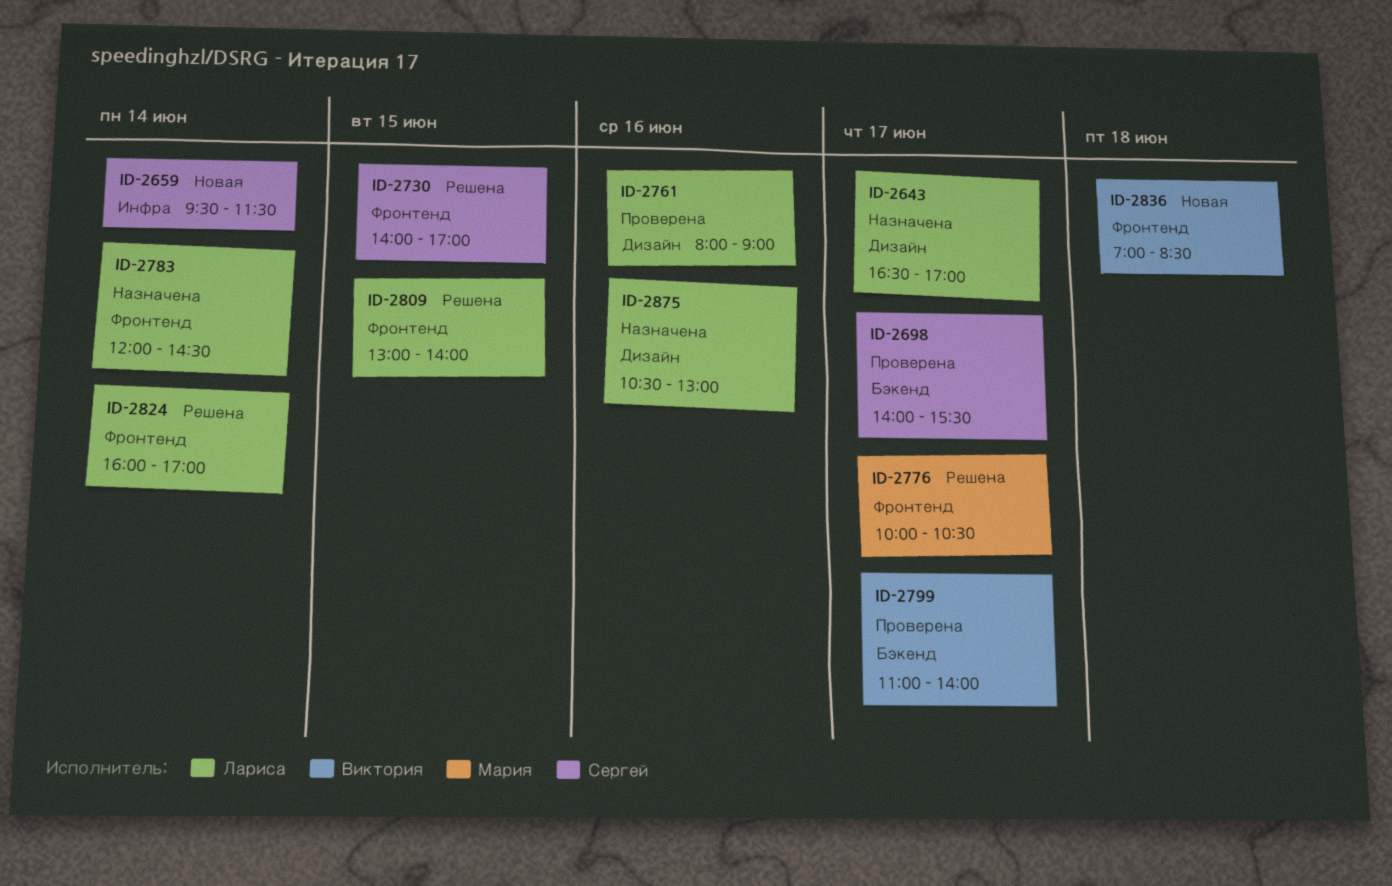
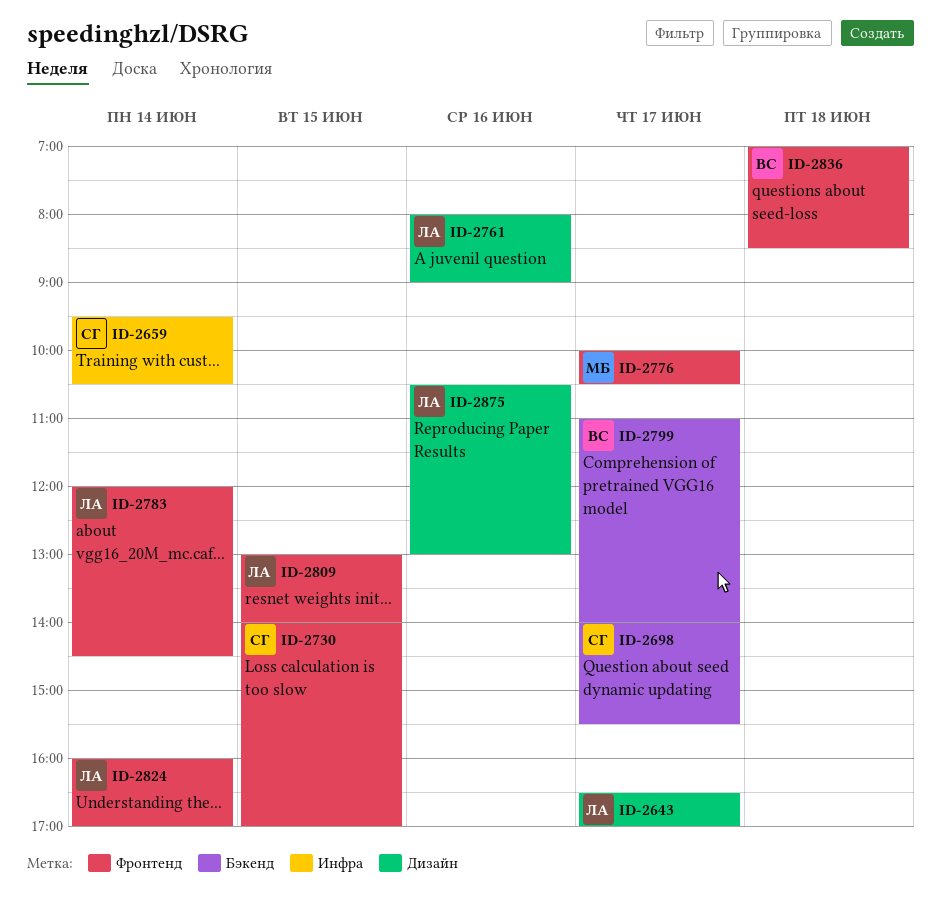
ID-2659, ends: 11:30 -> 10:30

